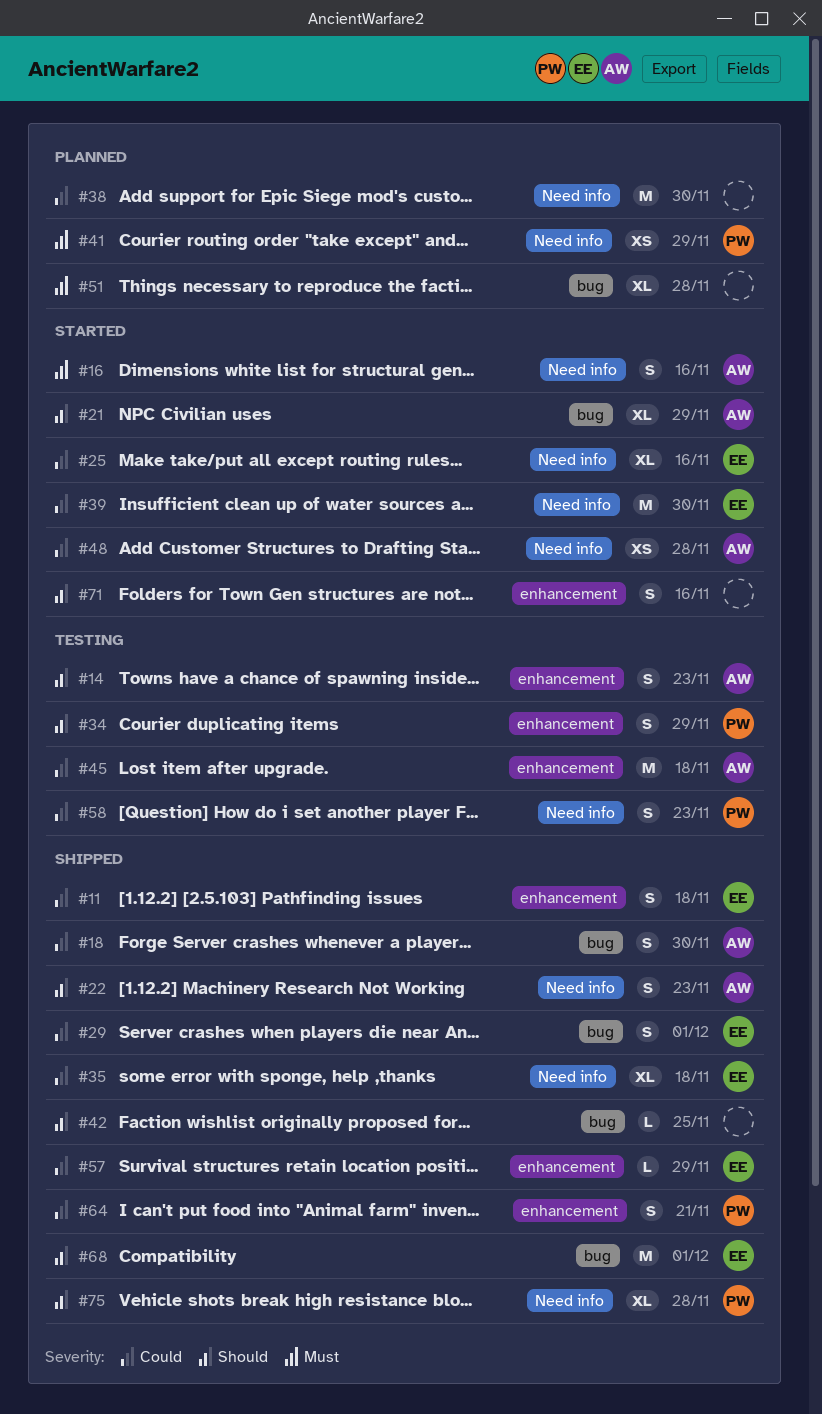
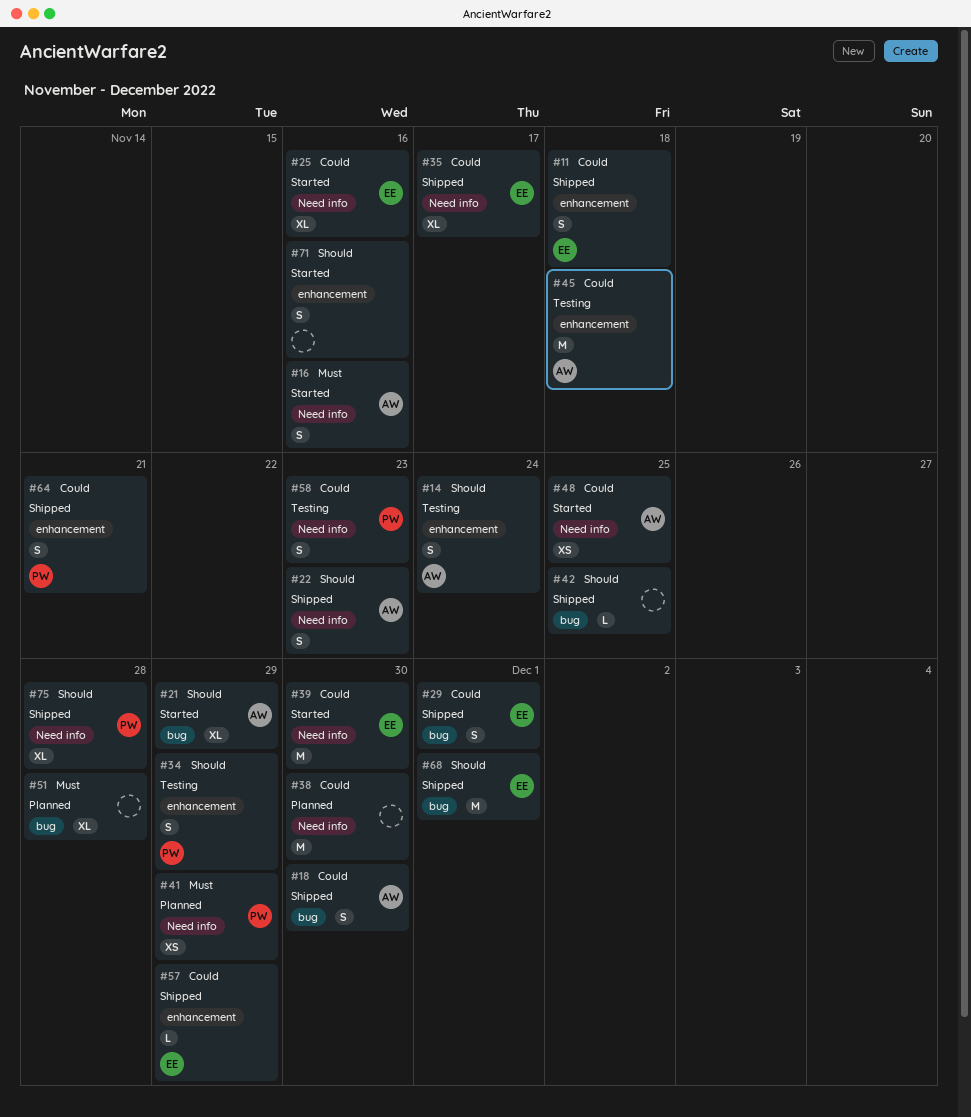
#14, due: Nov 23 -> Nov 24
#35, due: Nov 18 -> Nov 17
#48, due: Nov 28 -> Nov 25

